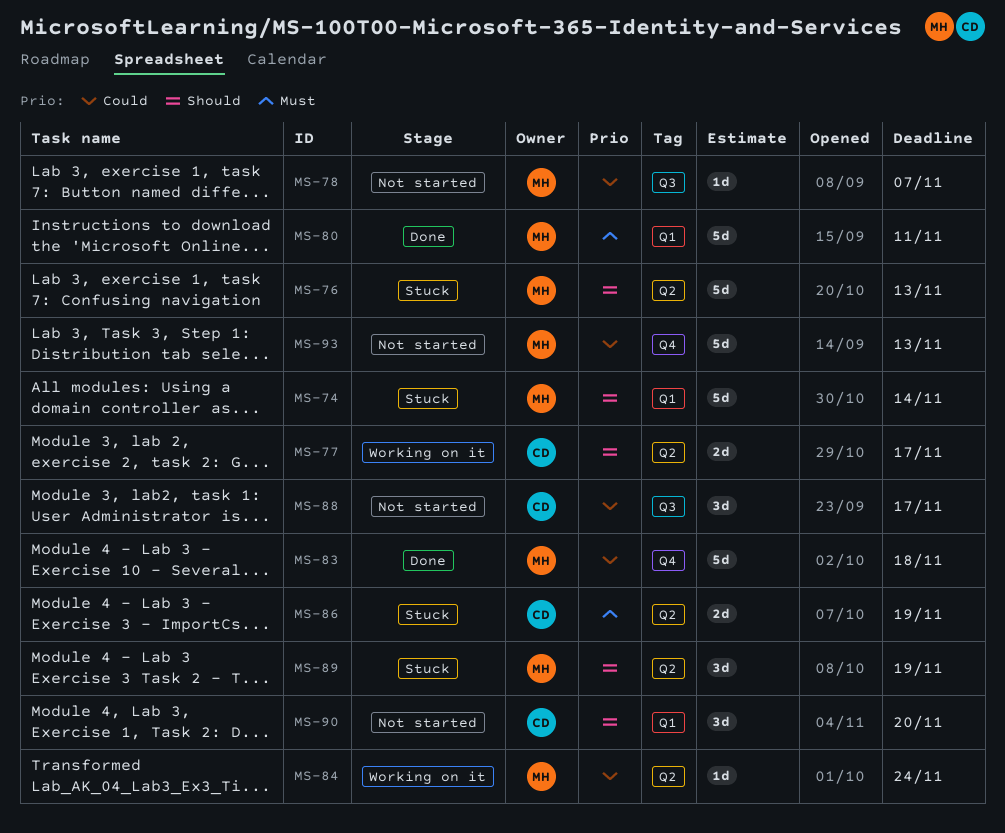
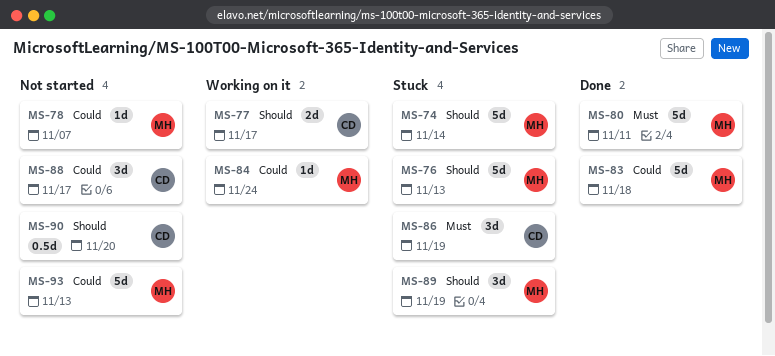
MS-86, estimate: 2d -> 3d
MS-90, estimate: 3d -> 0.5d

